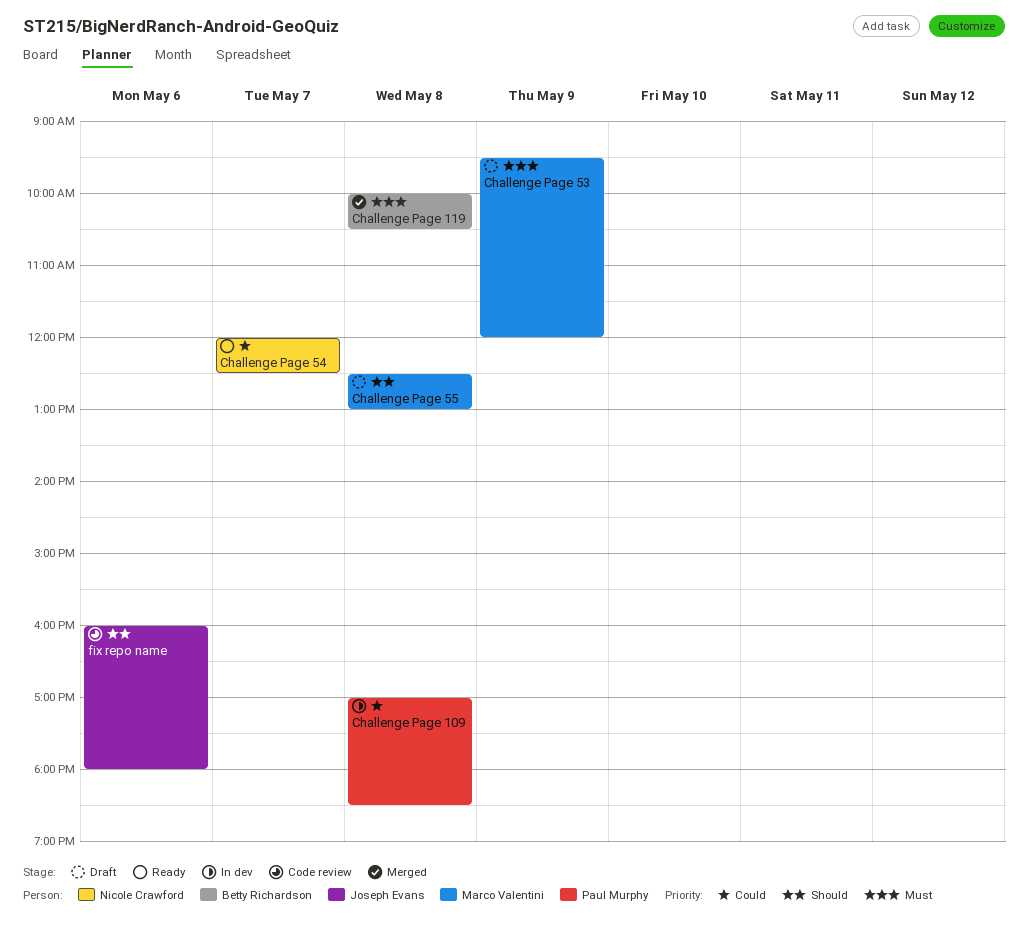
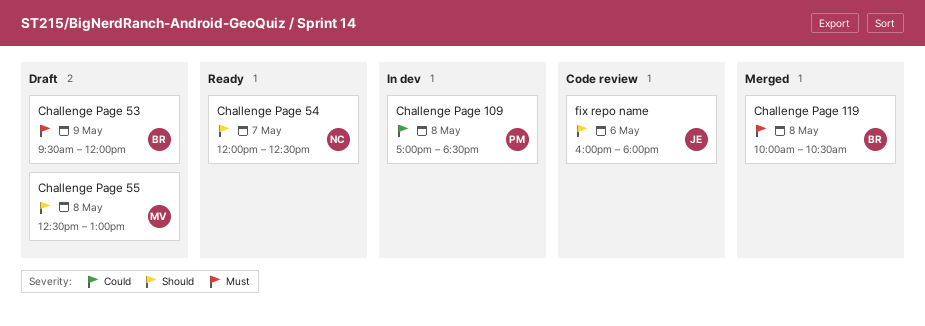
Challenge Page 53, owner: Marco Valentini -> Betty Richardson
Challenge Page 54, priority: Could -> Should

